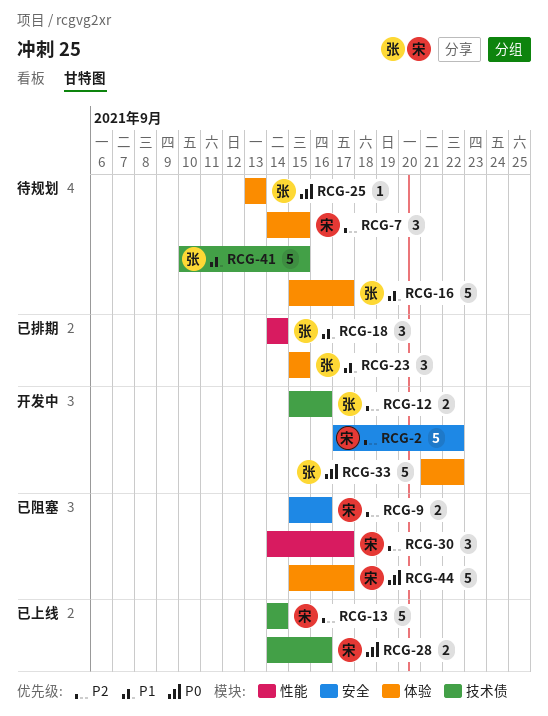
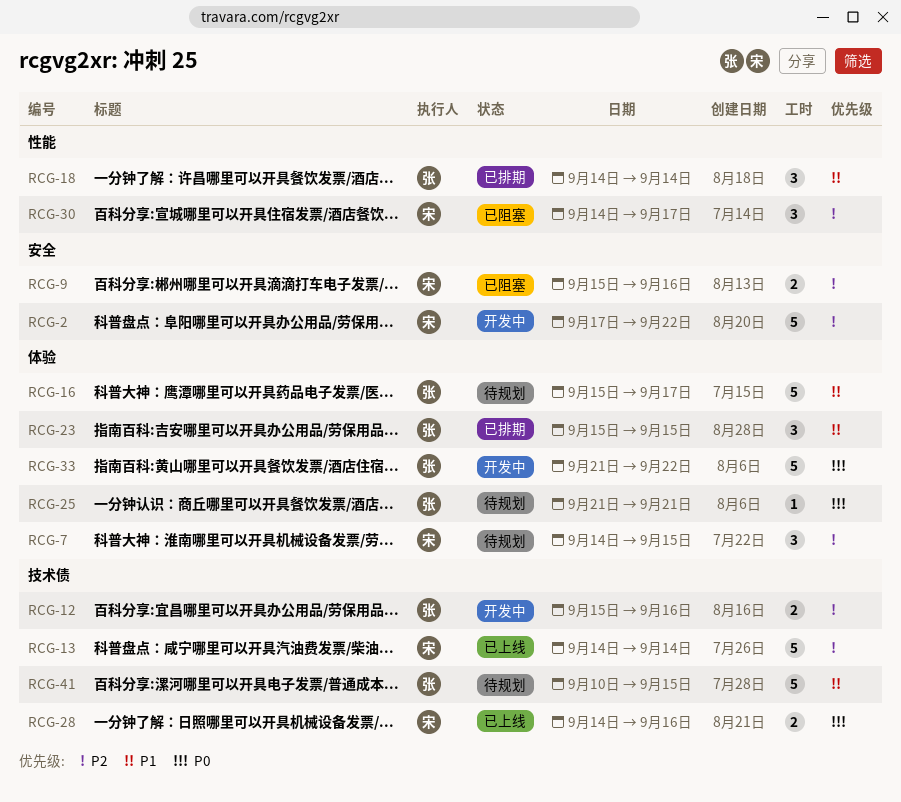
RCG-25, start: Sep 13 -> Sep 21
RCG-25, due: Sep 13 -> Sep 21
RCG-44: present -> none

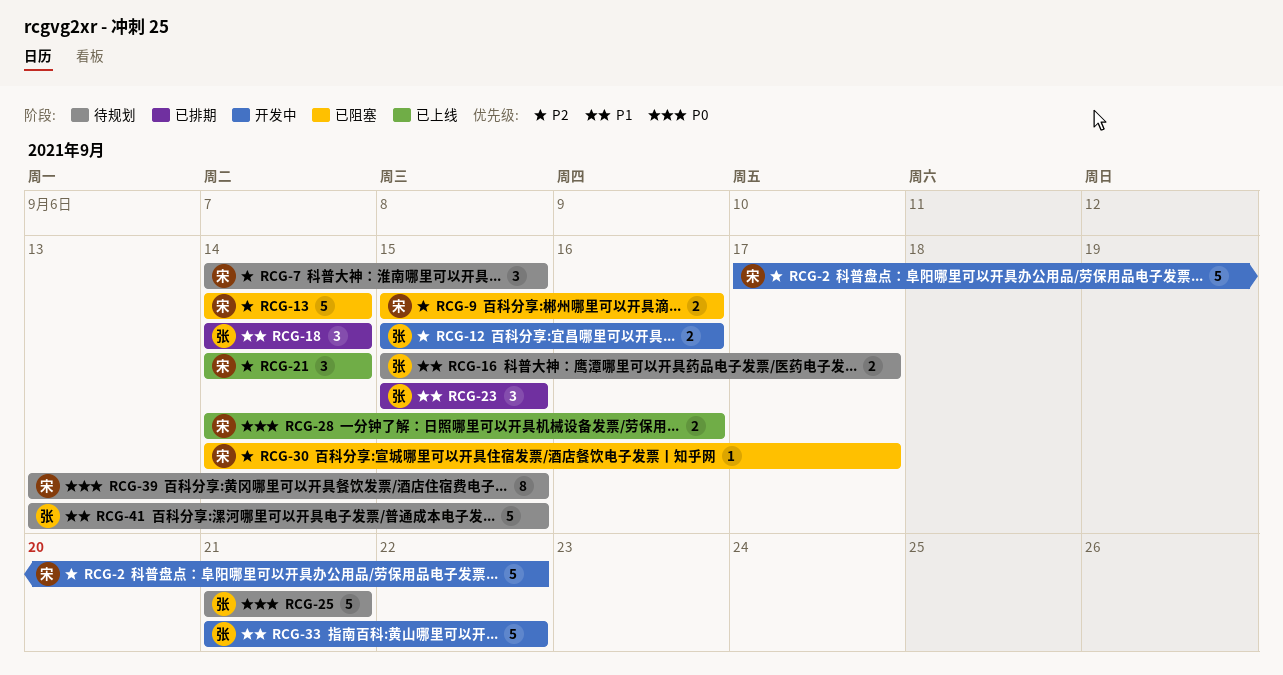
RCG-13, status: 已上线 -> 已阻塞
RCG-16, estimate: 5 -> 2
RCG-21: none -> present
RCG-25, estimate: 1 -> 5
RCG-30, estimate: 3 -> 1
RCG-33, priority: P0 -> P1
RCG-39: none -> present
RCG-41, start: Sep 10 -> Sep 13

